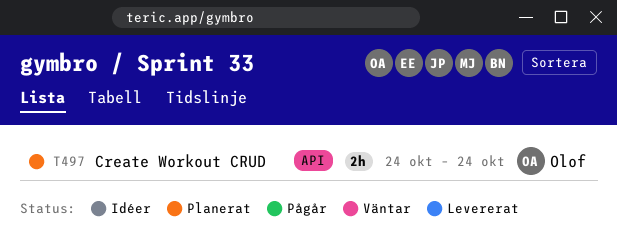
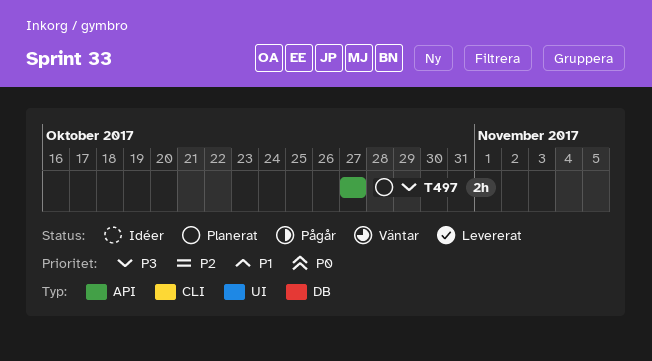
T497, start: Oct 24 -> Oct 27
T497, due: Oct 24 -> Oct 27

